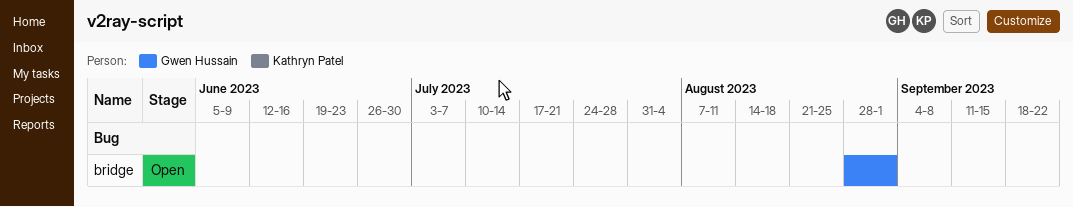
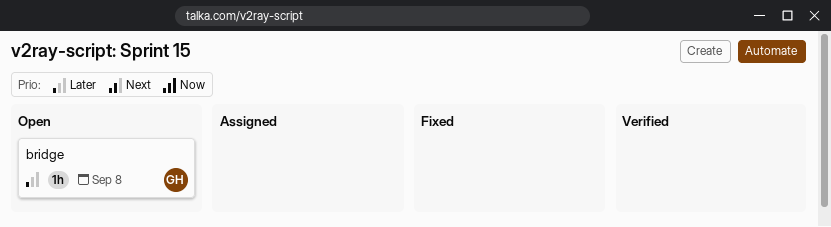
bridge, due: Sep 1 -> Sep 8

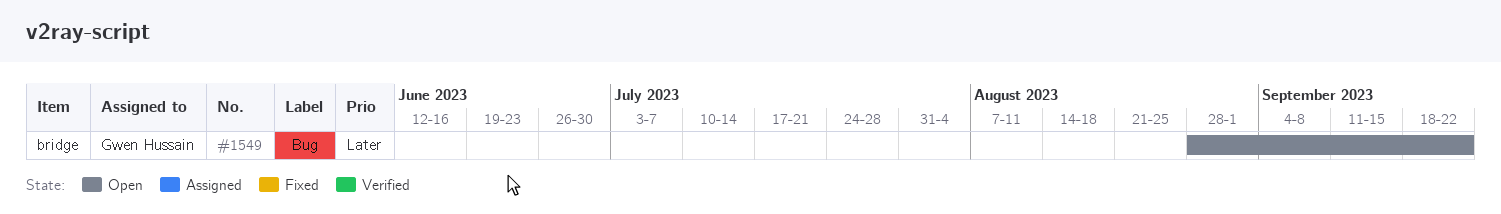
bridge, due: Sep 8 -> Sep 22

